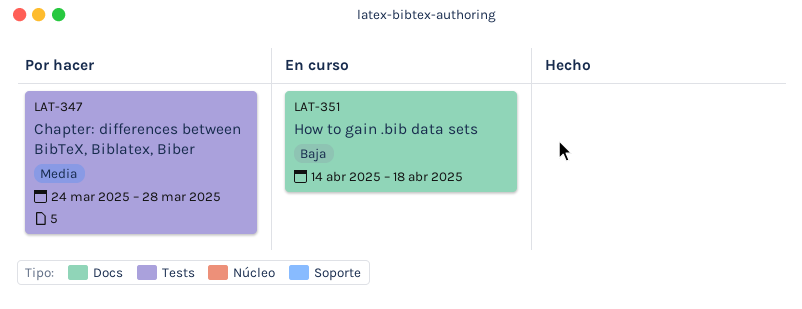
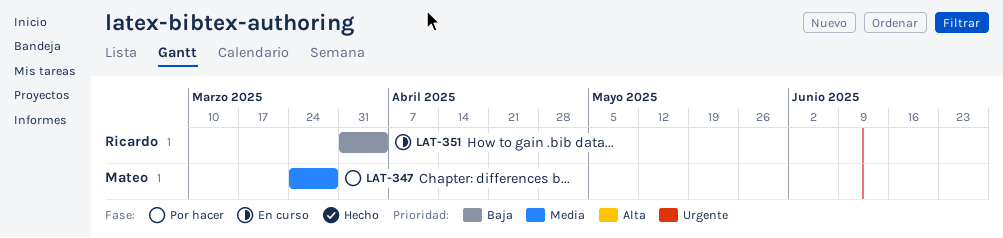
LAT-351, start: Apr 14 -> Mar 31
LAT-351, due: Apr 18 -> Apr 4

